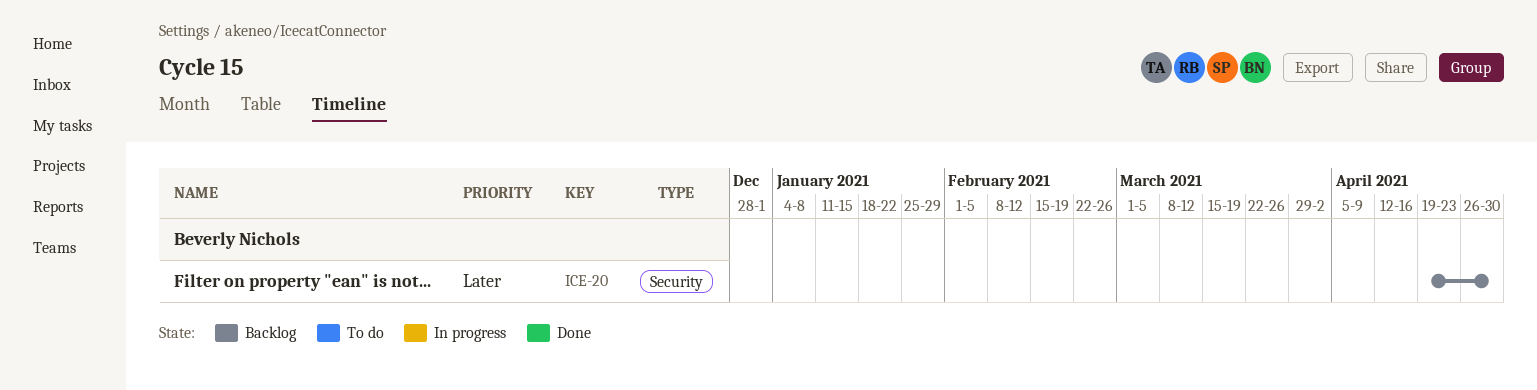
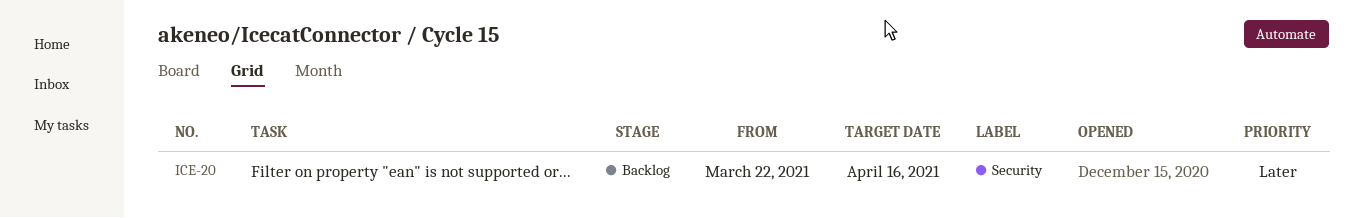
ICE-20, start: Apr 19 -> Mar 22
ICE-20, due: Apr 30 -> Apr 16

